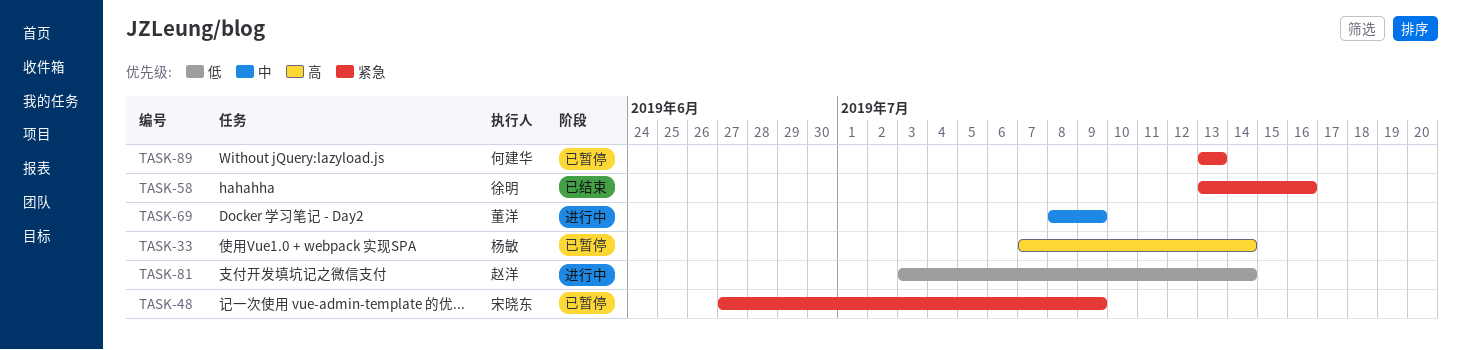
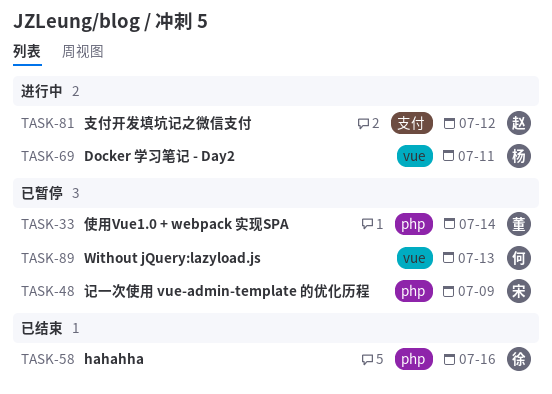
TASK-33, owner: 杨敏 -> 董洋
TASK-69, owner: 董洋 -> 杨敏
TASK-69, due: Jul 9 -> Jul 11
TASK-81, due: Jul 14 -> Jul 12

